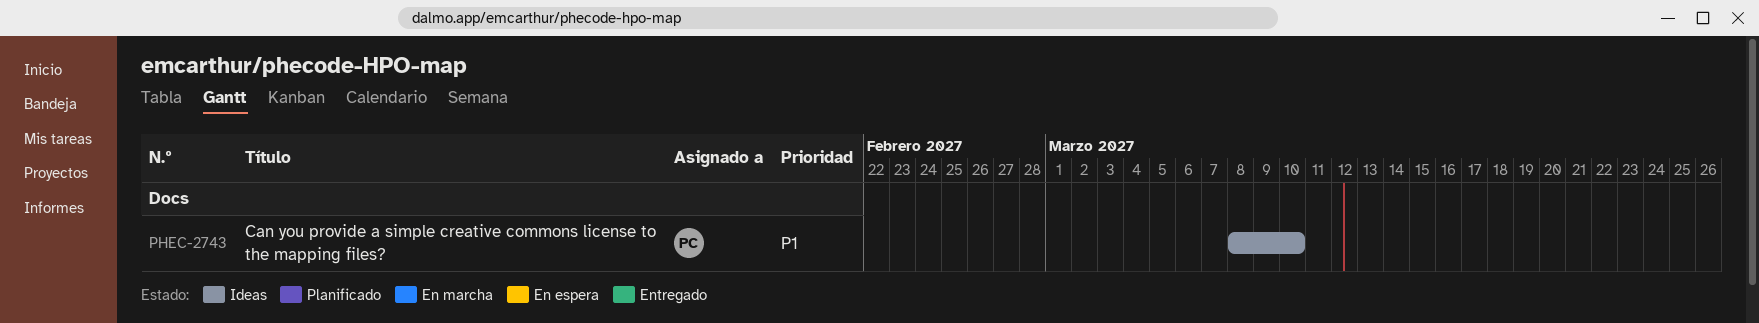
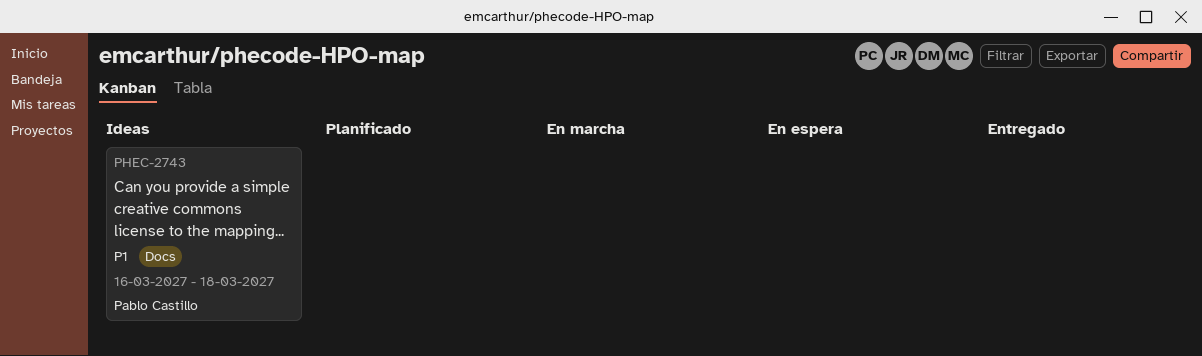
PHEC-2743, start: Mar 8 -> Mar 16
PHEC-2743, due: Mar 10 -> Mar 18

